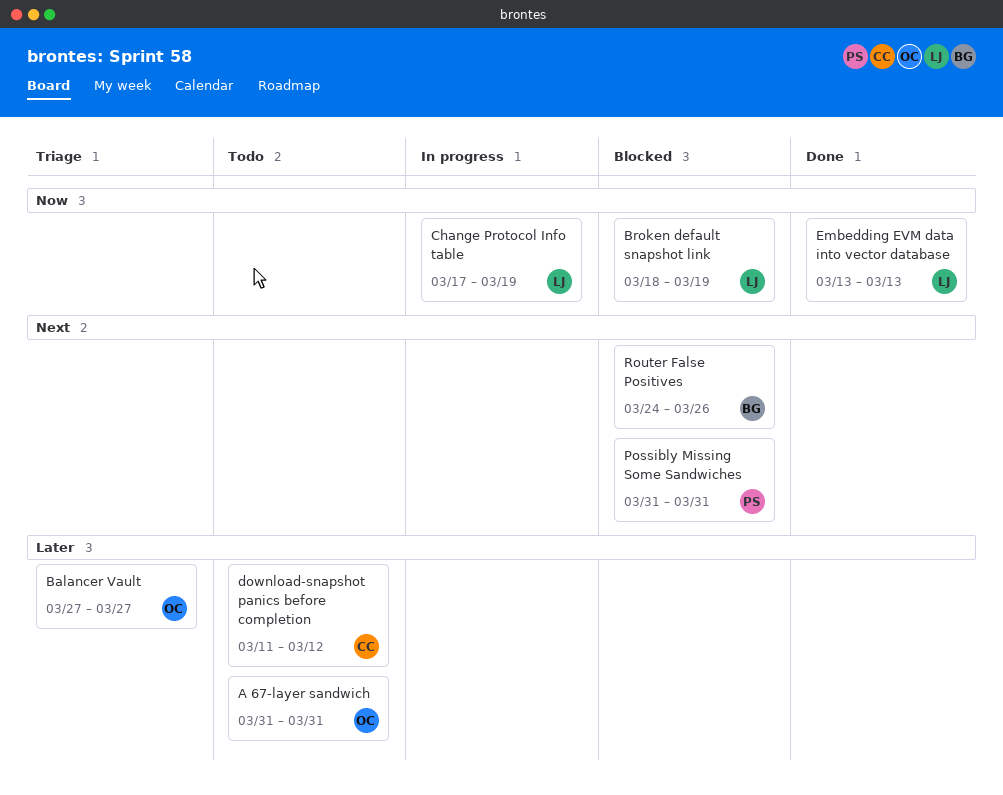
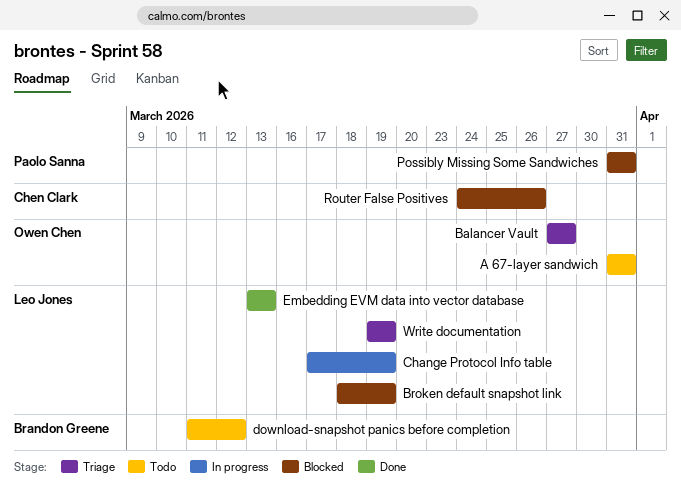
download-snapshot panics before completion, owner: Chen Clark -> Brandon Greene
Router False Positives, owner: Brandon Greene -> Chen Clark
Write documentation: none -> present

